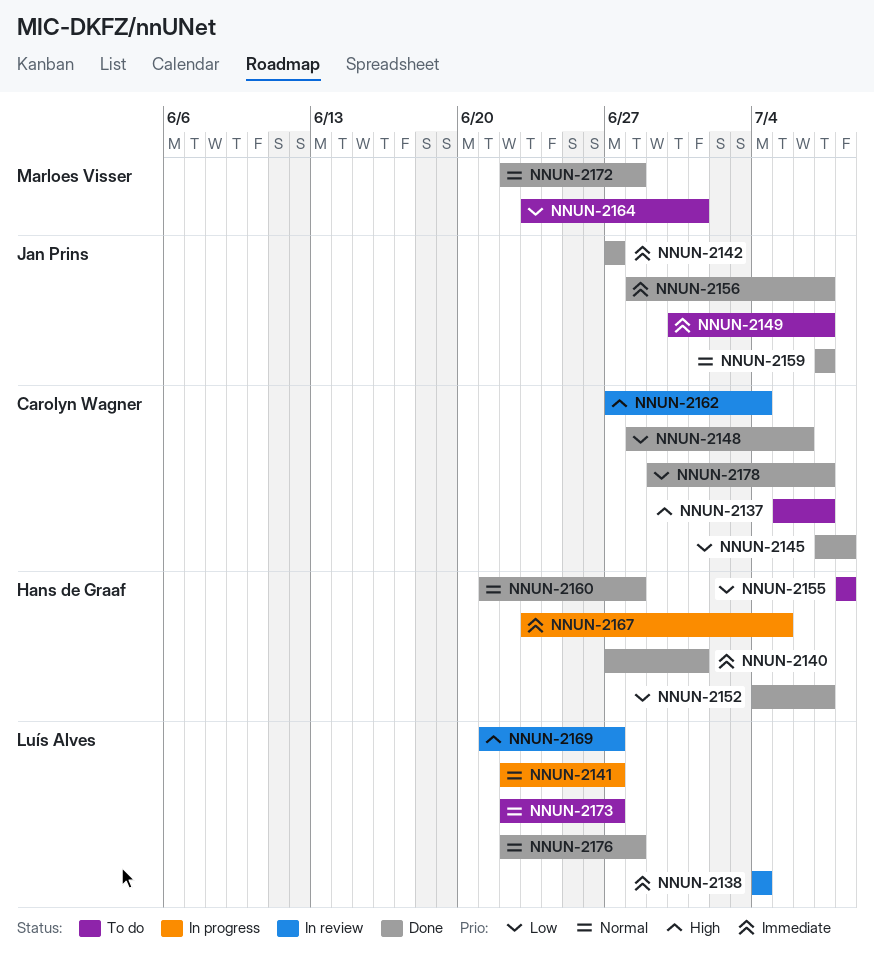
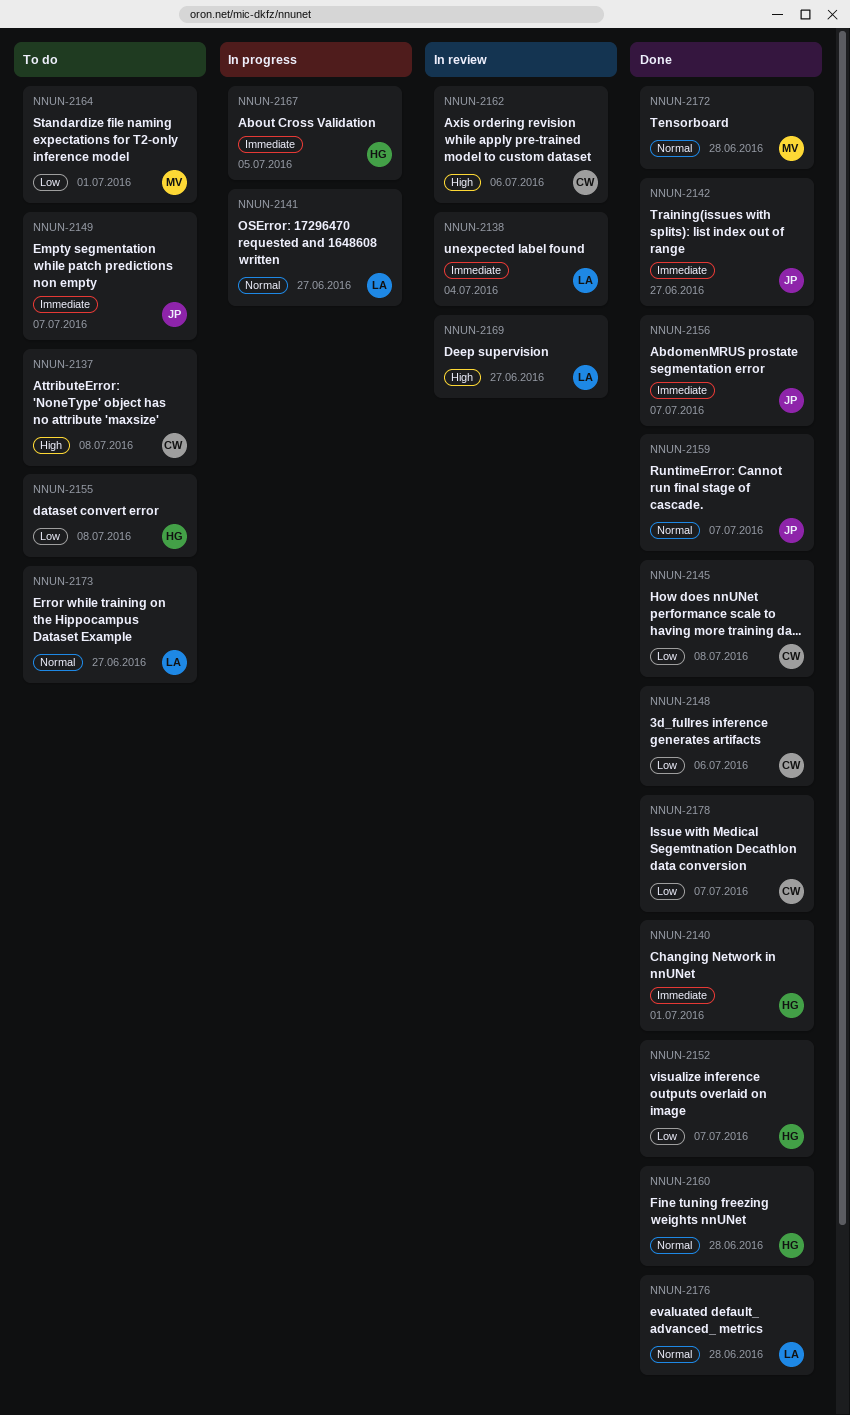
NNUN-2137, due: Jul 7 -> Jul 8
NNUN-2162, due: Jul 4 -> Jul 6

